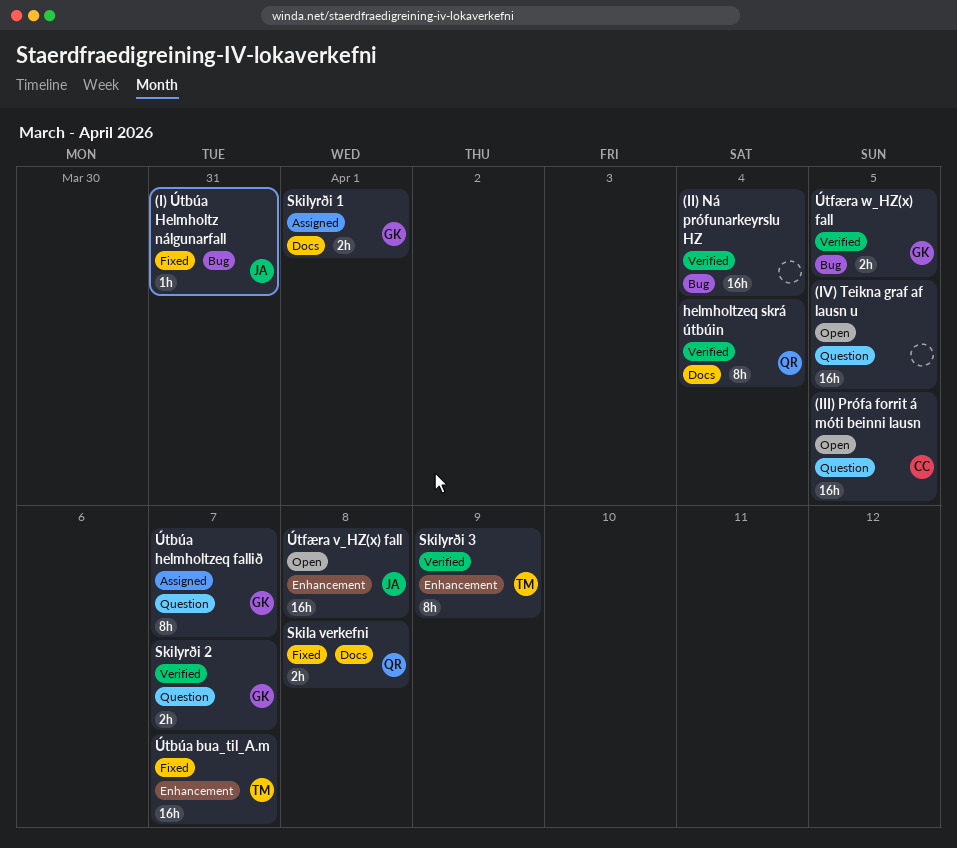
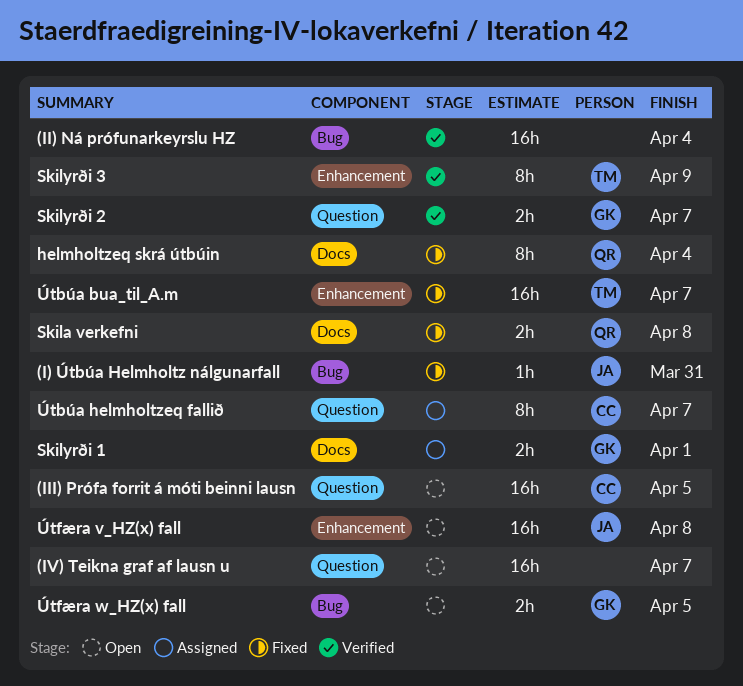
(IV) Teikna graf af lausn u, due: Apr 5 -> Apr 7
helmholtzeq skrá útbúin, status: Verified -> Fixed
Útbúa helmholtzeq fallið, owner: GK -> CC
Útfæra w_HZ(x) fall, status: Verified -> Open

